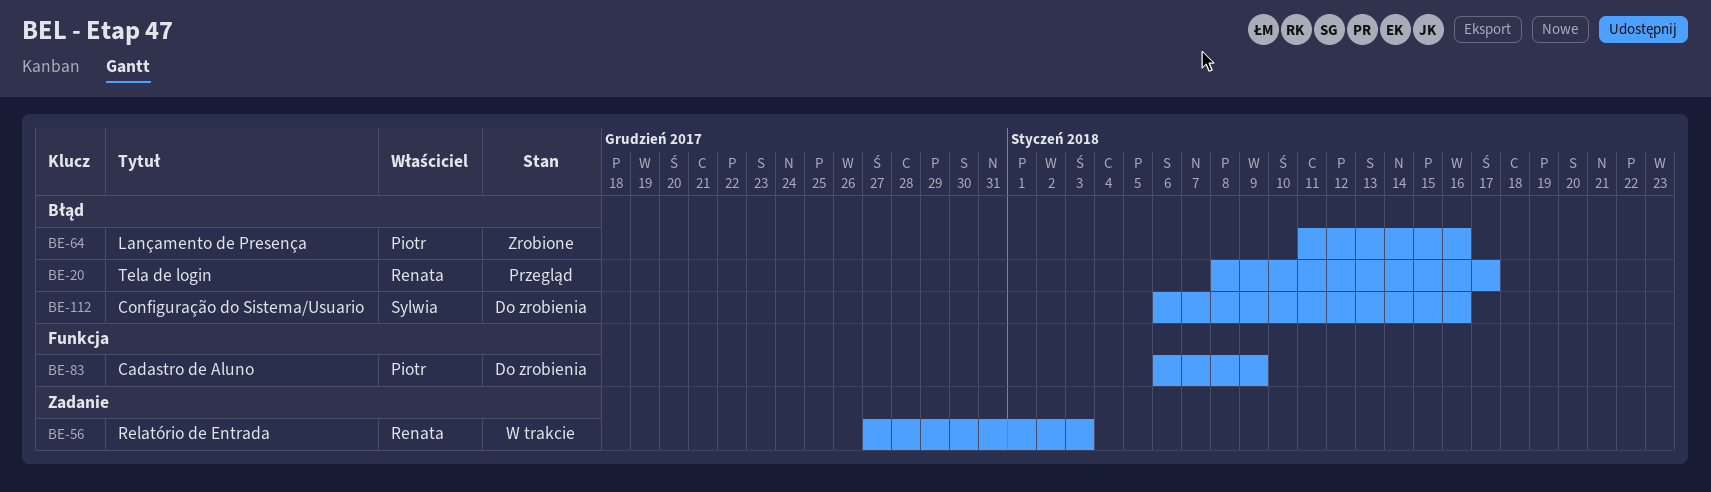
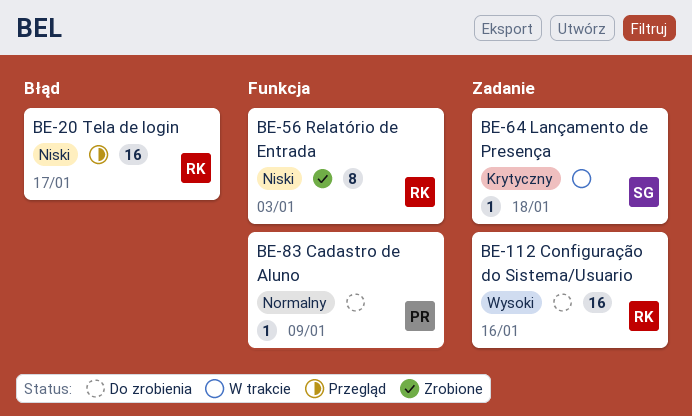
BE-56, status: W trakcie -> Zrobione
BE-56, label: Zadanie -> Funkcja
BE-64, status: Zrobione -> W trakcie
BE-64, owner: Piotr -> Sylwia
BE-64, label: Błąd -> Zadanie
BE-64, due: Jan 16 -> Jan 18
BE-112, owner: Sylwia -> Renata
BE-112, label: Błąd -> Zadanie

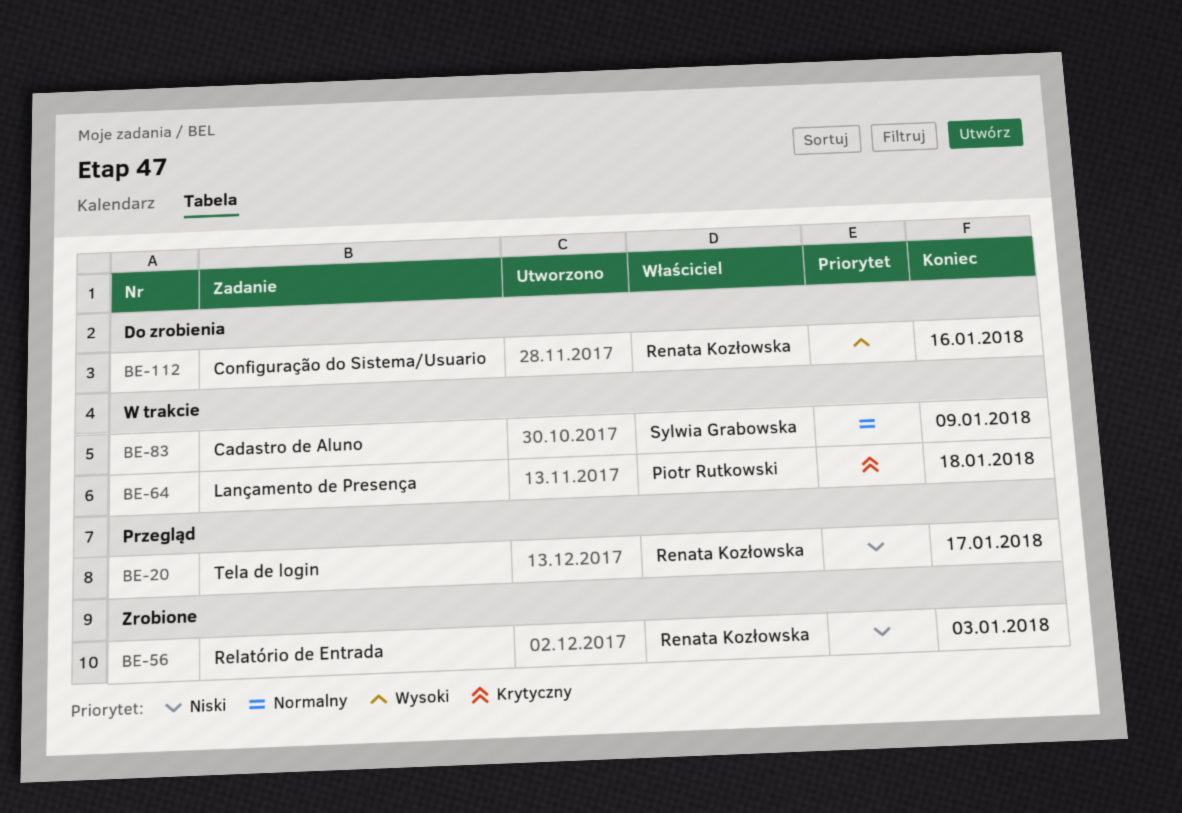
BE-64, owner: Sylwia Grabowska -> Piotr Rutkowski
BE-83, status: Do zrobienia -> W trakcie
BE-83, owner: Piotr Rutkowski -> Sylwia Grabowska

